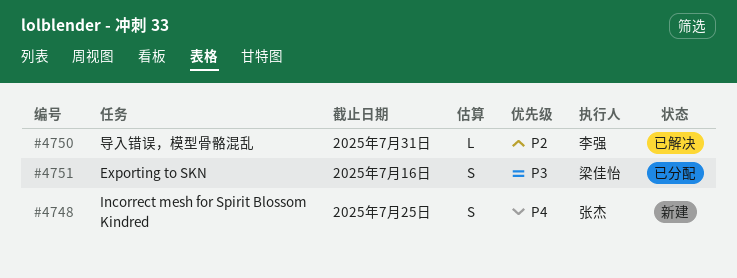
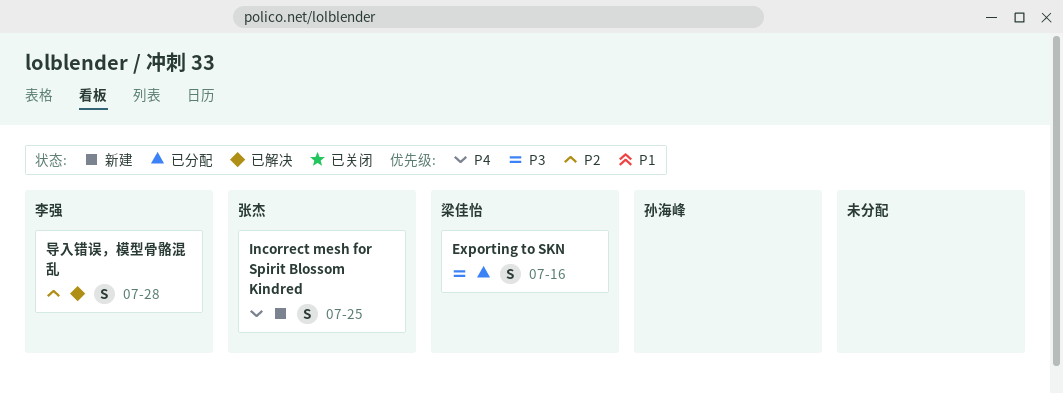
导入错误，模型骨骼混乱, estimate: L -> S
导入错误，模型骨骼混乱, due: Jul 31 -> Jul 28

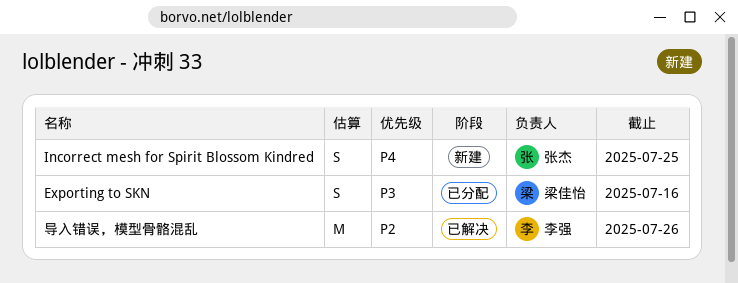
导入错误，模型骨骼混乱, estimate: S -> M
导入错误，模型骨骼混乱, due: Jul 28 -> Jul 26

